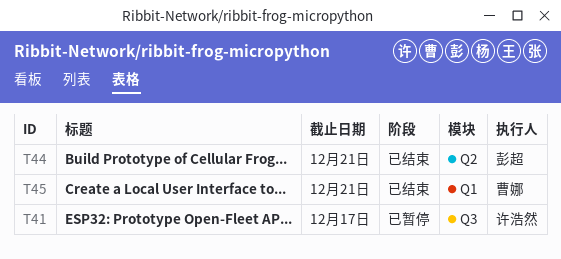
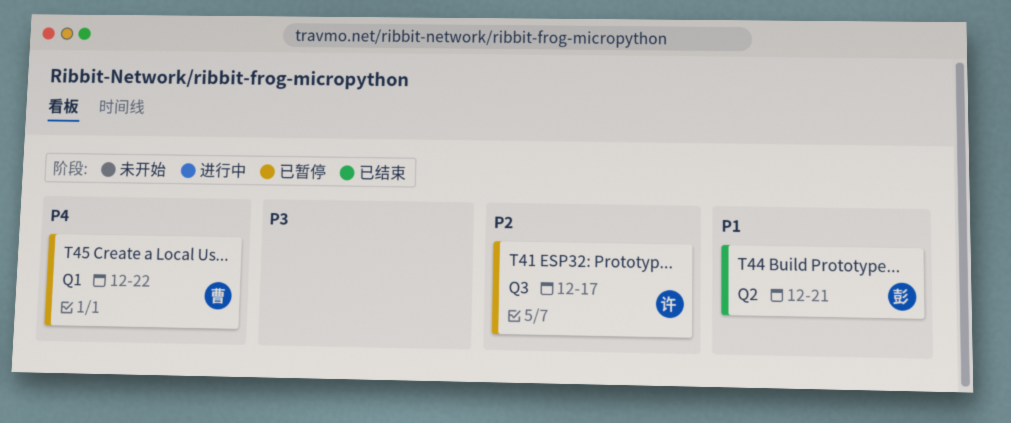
T45, status: 已结束 -> 已暂停
T45, due: Dec 21 -> Dec 22

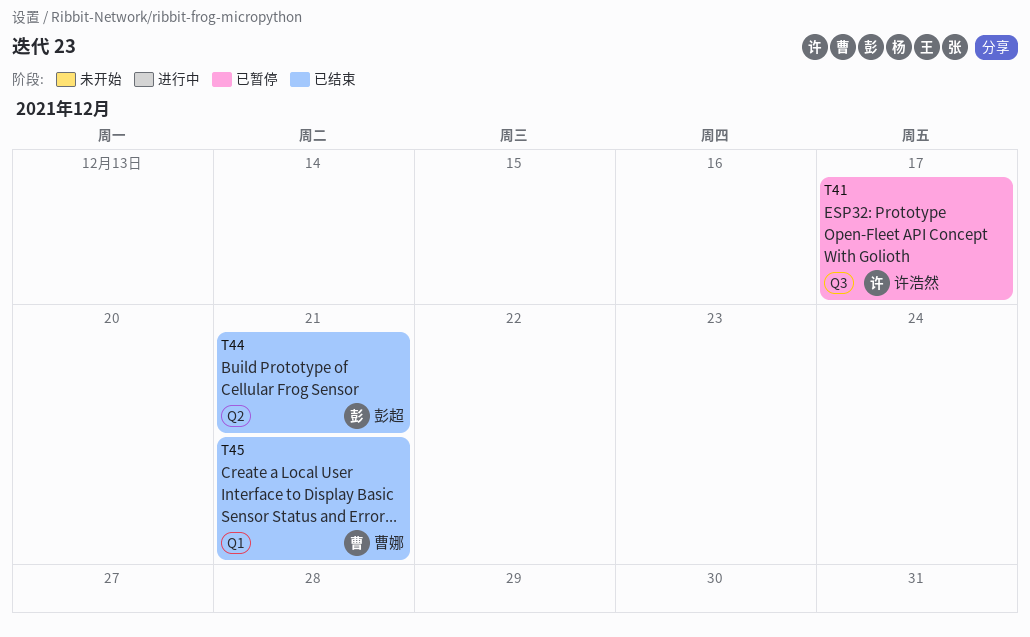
T45, status: 已暂停 -> 已结束
T45, due: Dec 22 -> Dec 21

